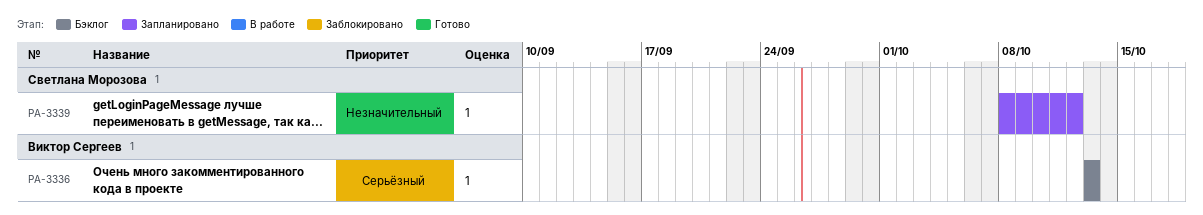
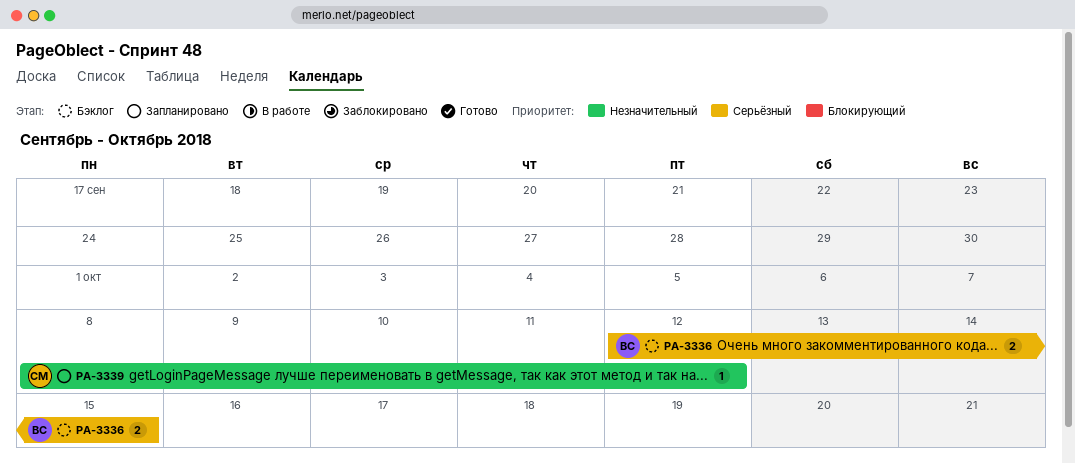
PA-3336, estimate: 1 -> 2
PA-3336, start: Oct 13 -> Oct 12
PA-3336, due: Oct 13 -> Oct 15

